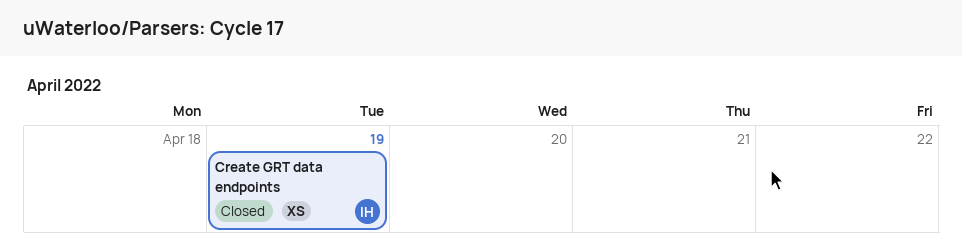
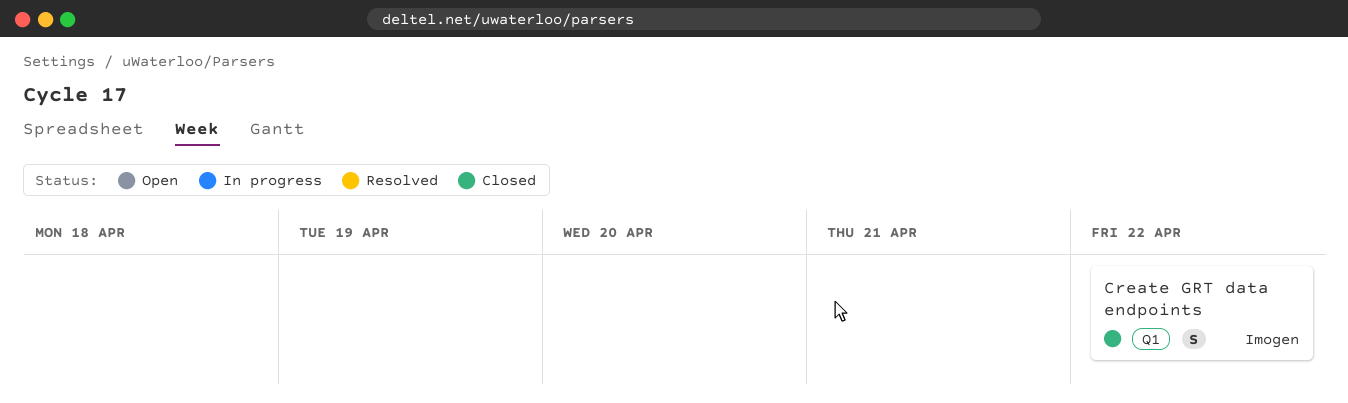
Create GRT data endpoints, estimate: XS -> S
Create GRT data endpoints, due: Apr 19 -> Apr 22

